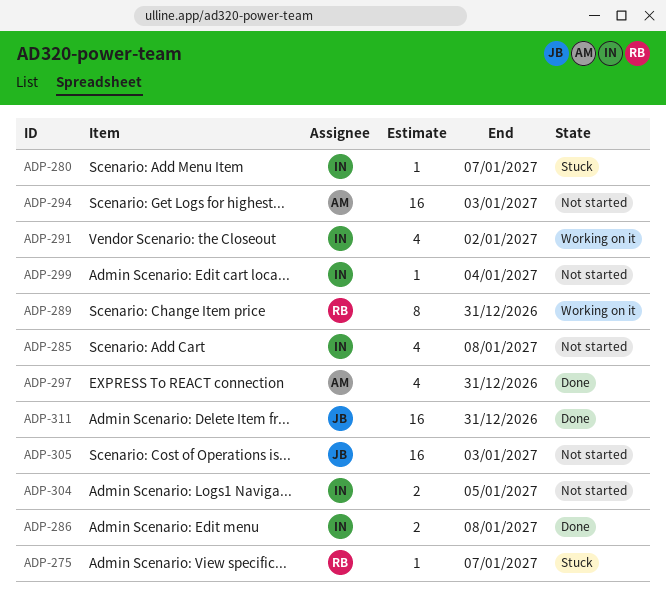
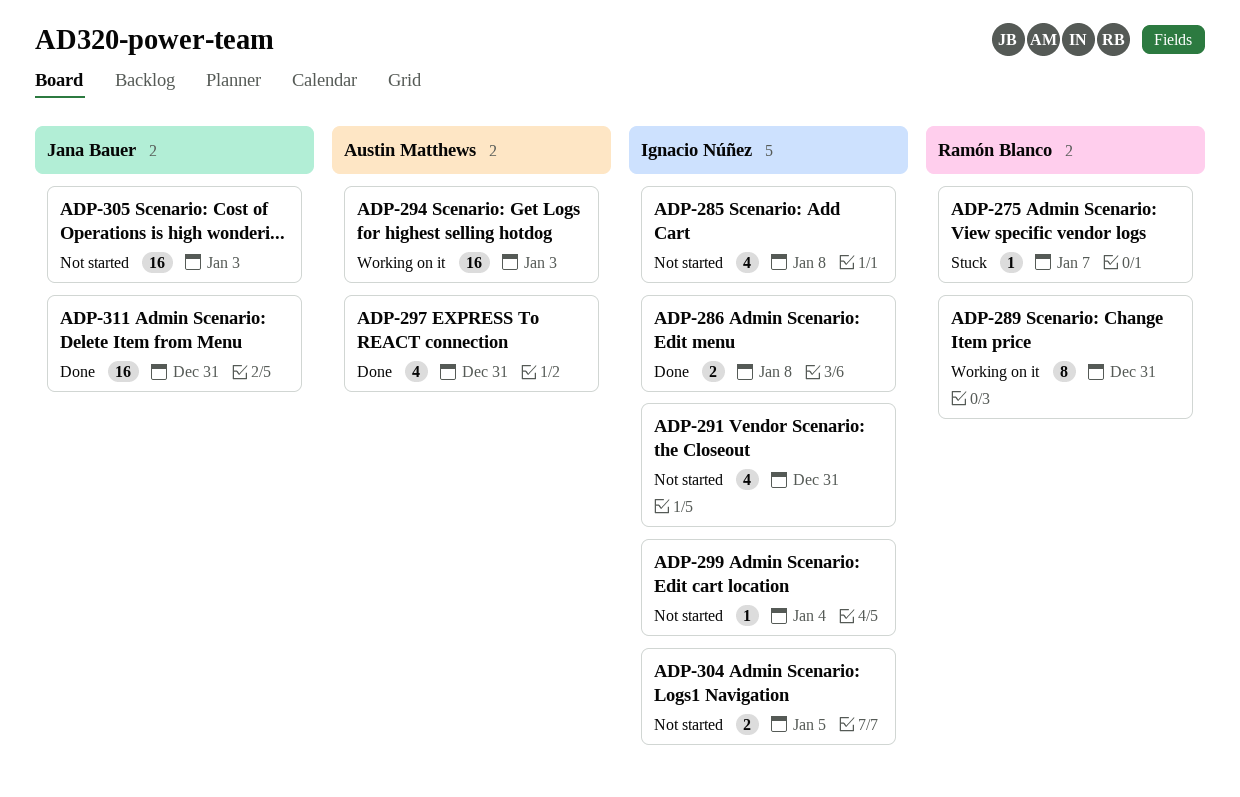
ADP-280: present -> none
ADP-291, status: Working on it -> Not started
ADP-291, due: Jan 2 -> Dec 31
ADP-294, status: Not started -> Working on it

